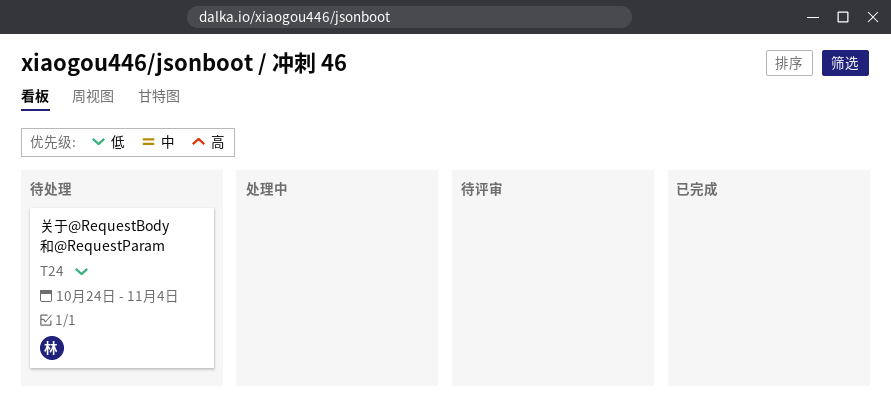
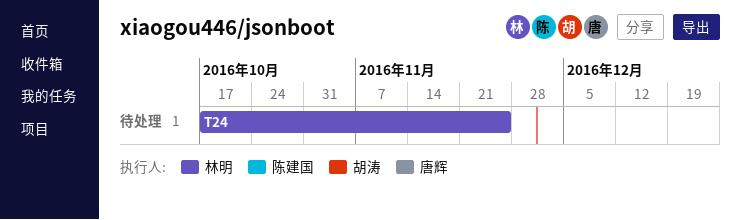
T24, start: Oct 24 -> Oct 17
T24, due: Nov 4 -> Nov 25

